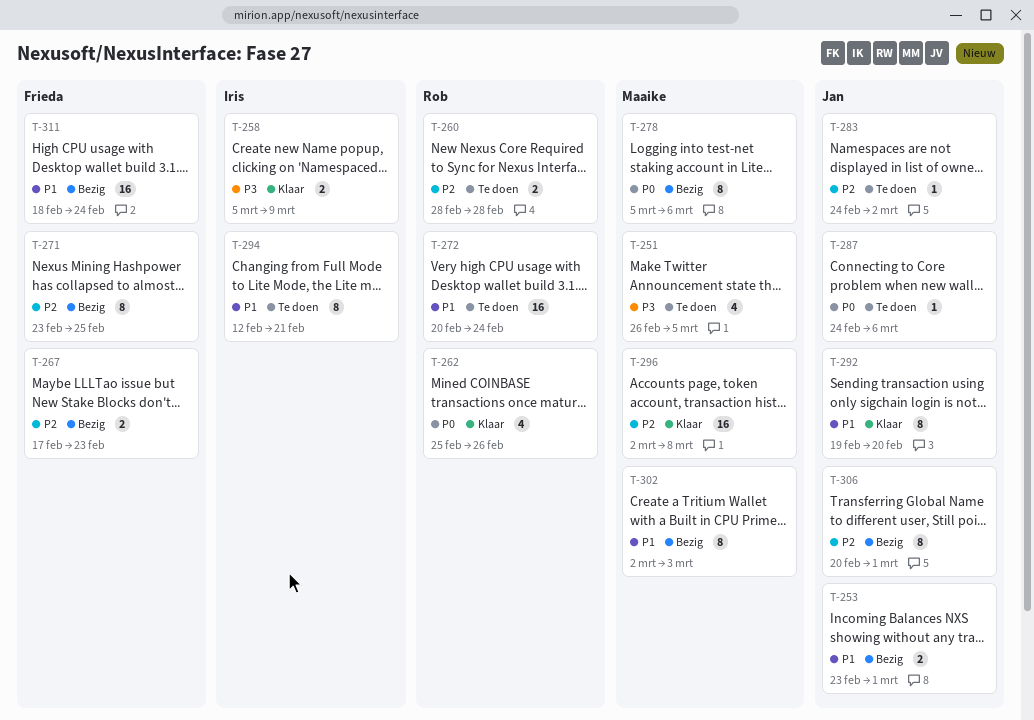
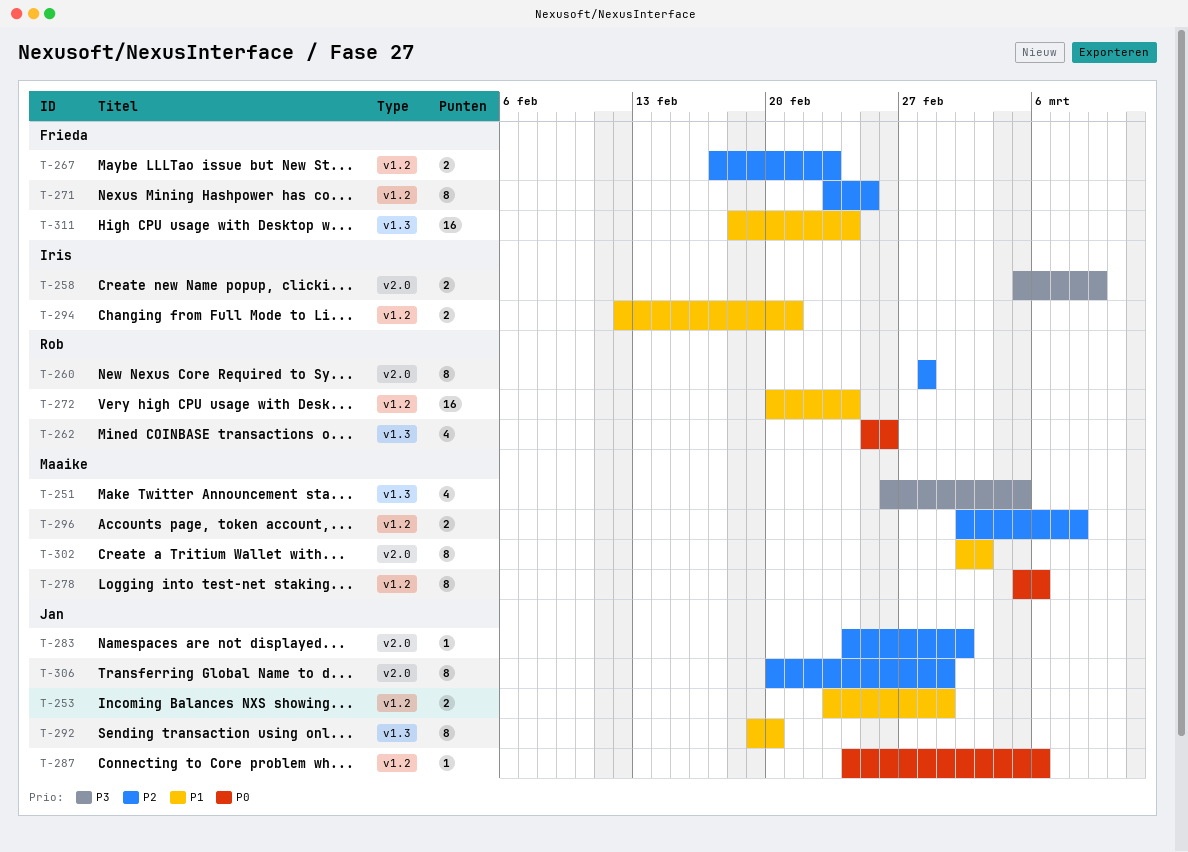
T-260, estimate: 2 -> 8
T-294, estimate: 8 -> 2
T-296, estimate: 16 -> 2

